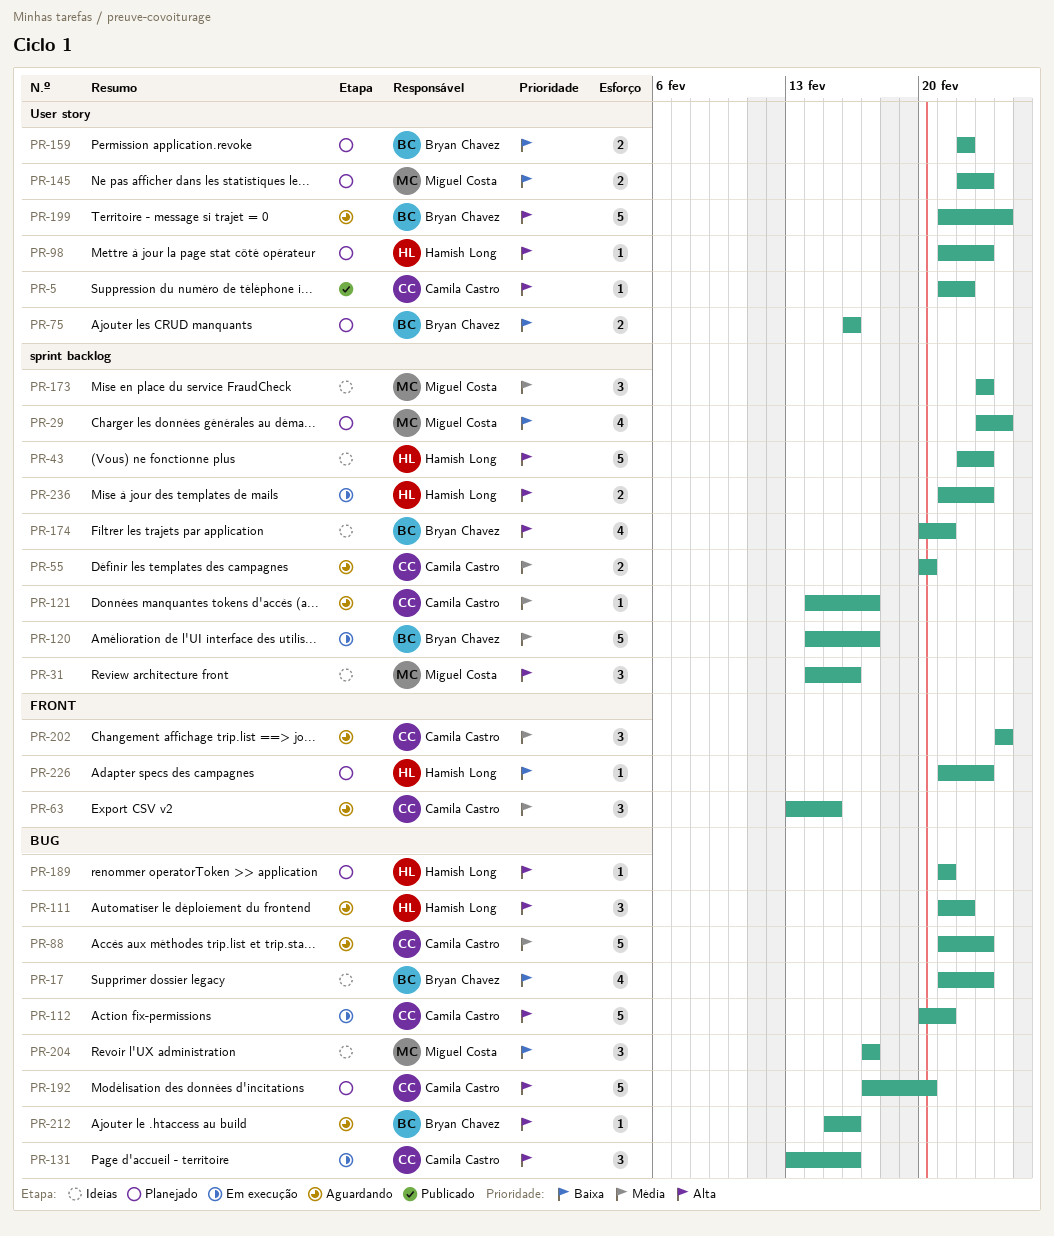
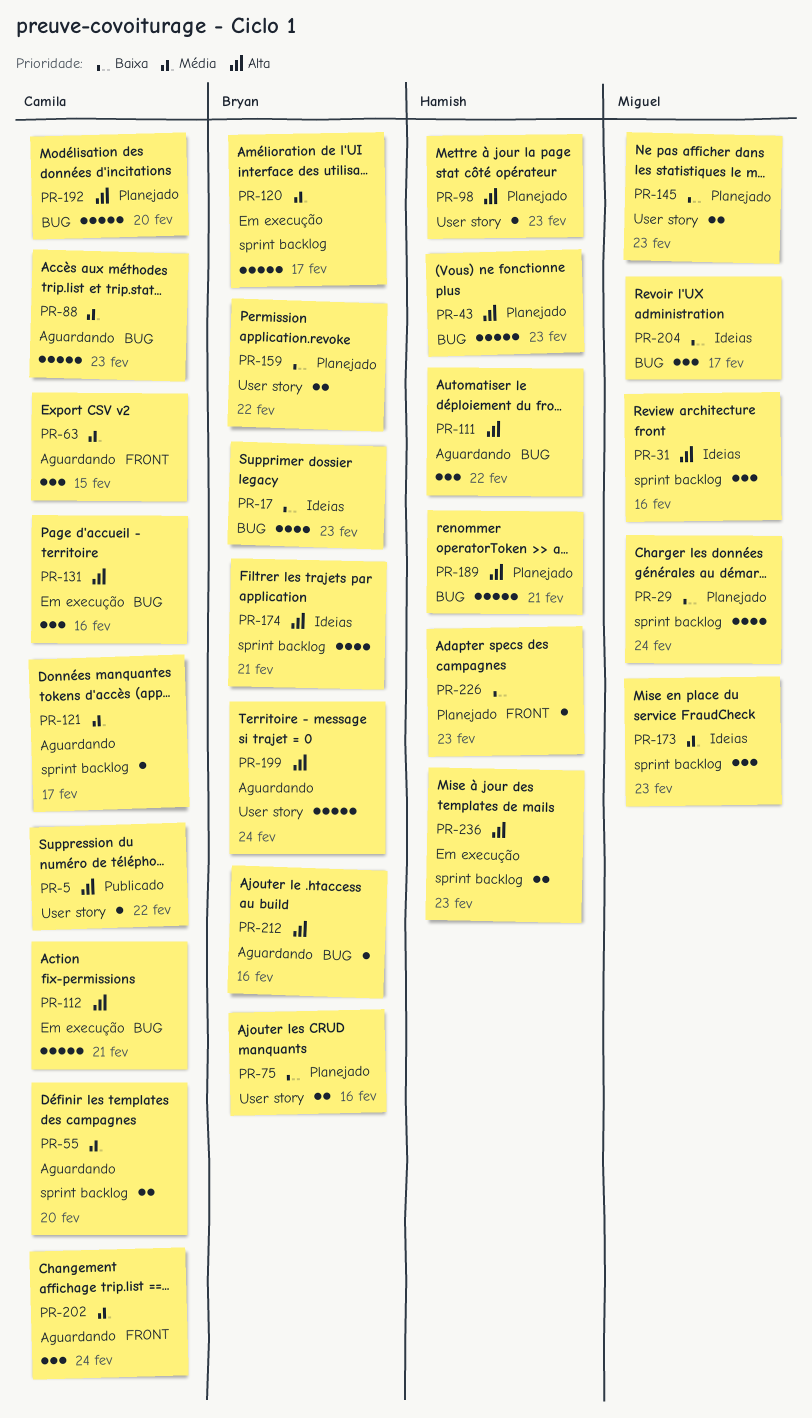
PR-43, status: Ideias -> Planejado
PR-43, label: sprint backlog -> BUG
PR-189, estimate: 1 -> 5

